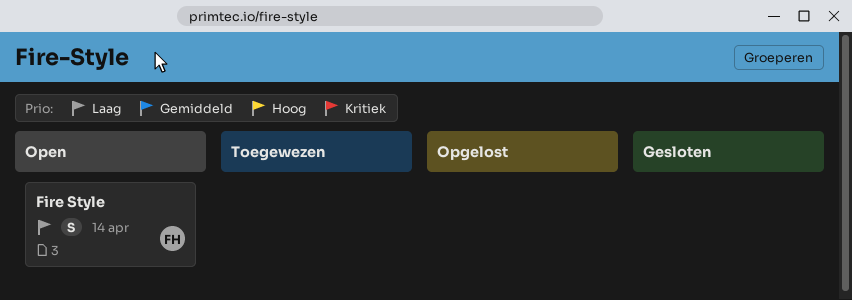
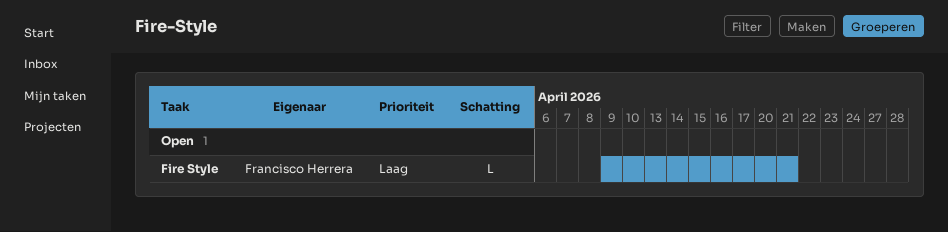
Fire Style, estimate: S -> L
Fire Style, due: Apr 14 -> Apr 21

